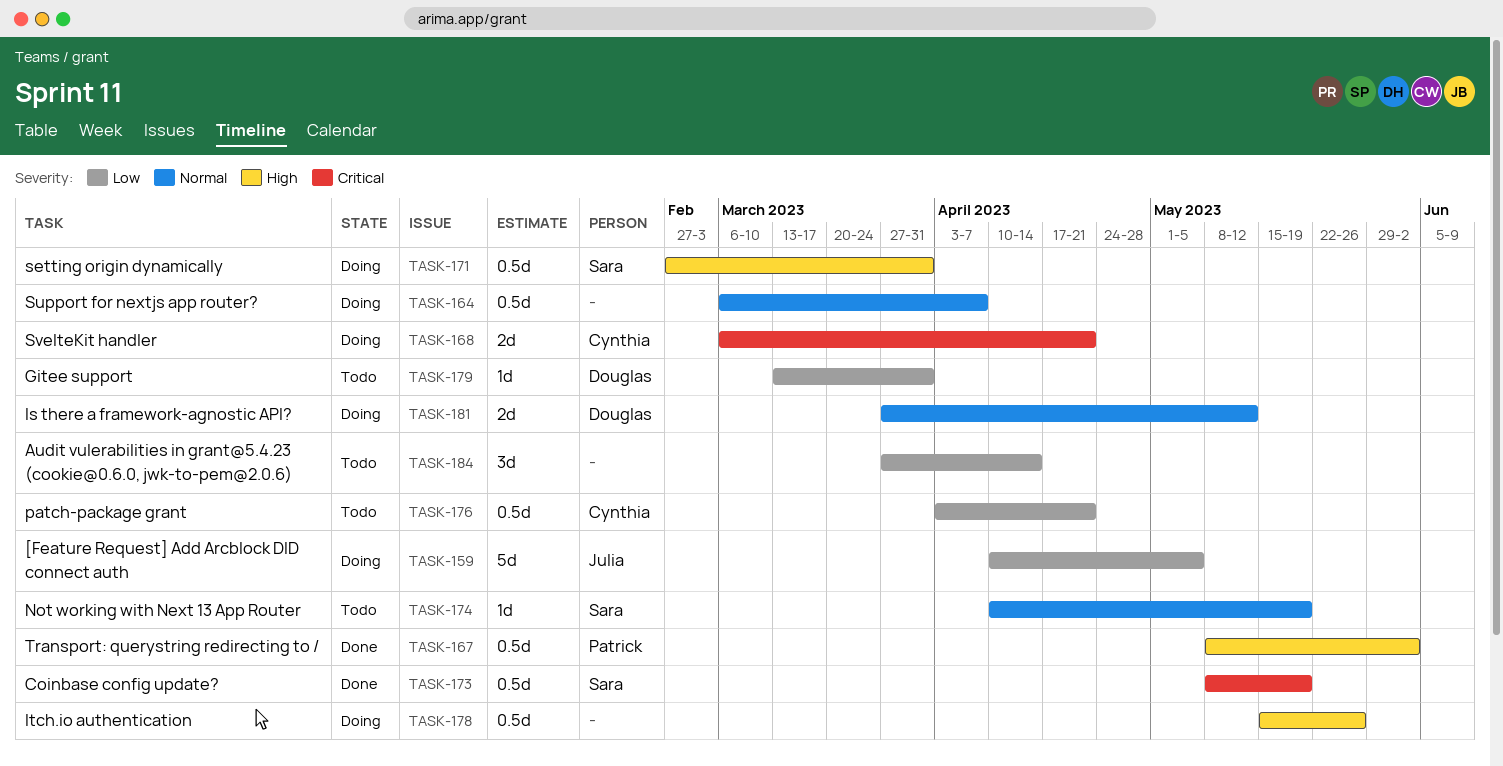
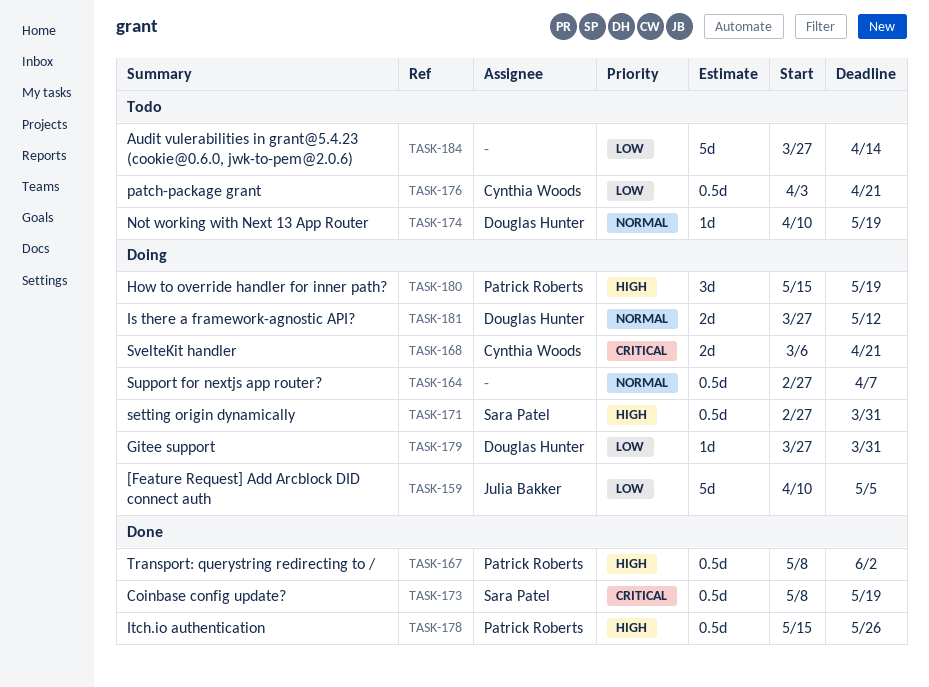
TASK-164, start: Mar 6 -> Feb 27
TASK-174, owner: Sara Patel -> Douglas Hunter
TASK-178, status: Doing -> Done
TASK-178, owner: none -> Patrick Roberts
TASK-179, status: Todo -> Doing
TASK-179, start: Mar 13 -> Mar 27
TASK-180: none -> present
TASK-184, estimate: 3d -> 5d

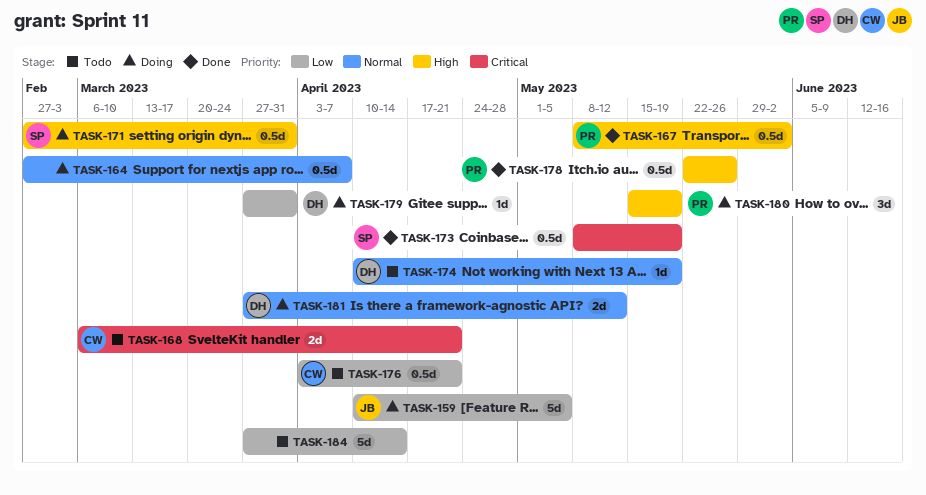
TASK-168, status: Doing -> Todo
TASK-178, start: May 15 -> May 22

